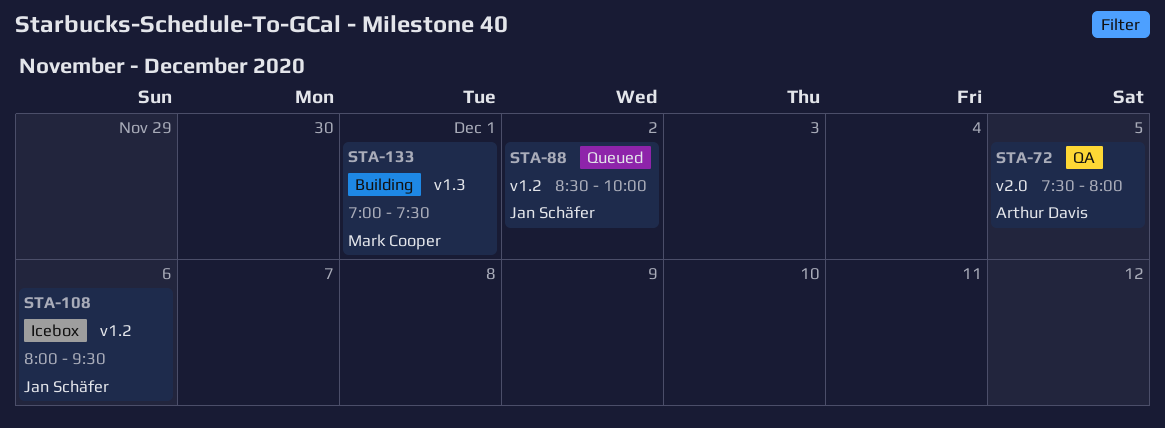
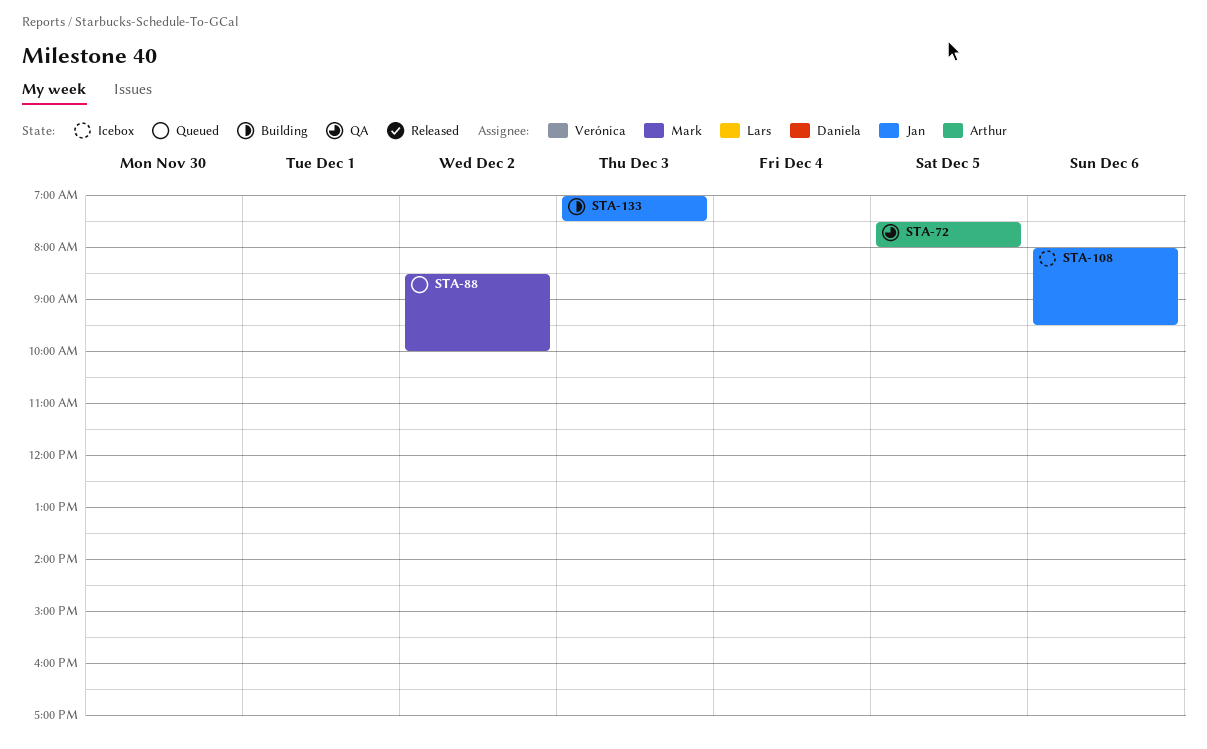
STA-88, owner: Jan Schäfer -> Mark Cooper
STA-133, owner: Mark Cooper -> Jan Schäfer
STA-133, day: Dec 1 -> Dec 3

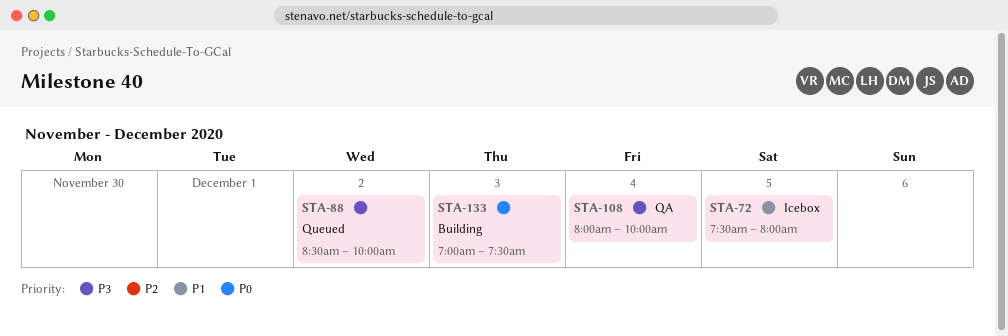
STA-72, status: QA -> Icebox
STA-108, status: Icebox -> QA
STA-108, day: Dec 6 -> Dec 4
STA-108, ends: 09:30 -> 10:00

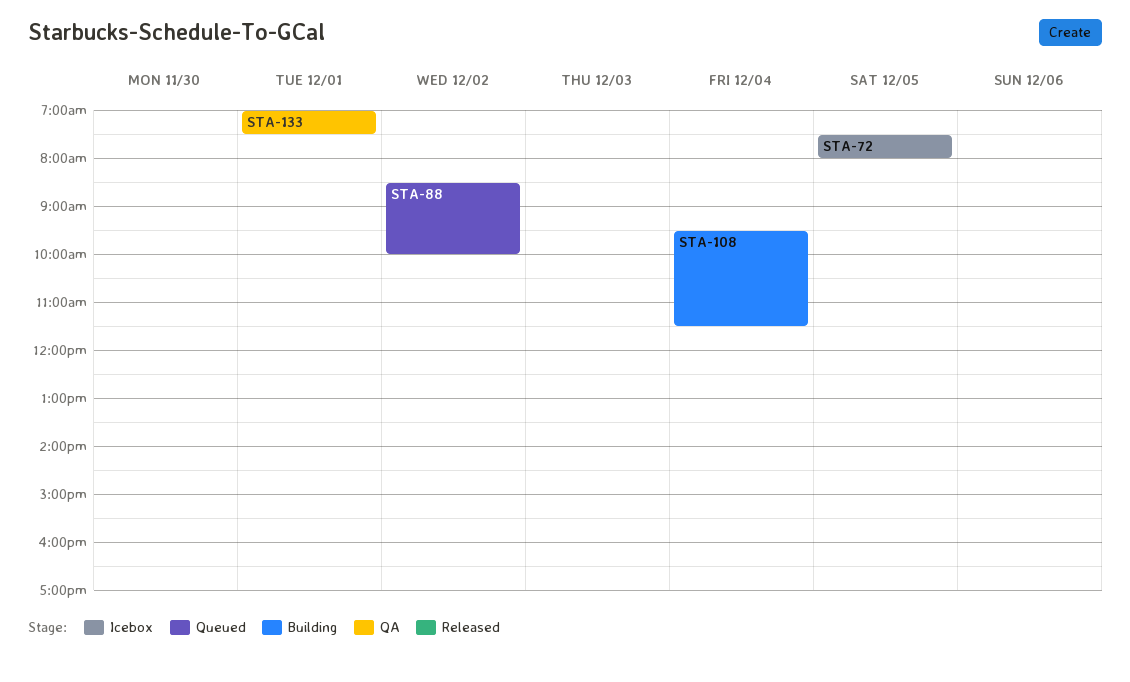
STA-108, status: QA -> Building
STA-108, begins: 08:00 -> 09:30
STA-108, ends: 10:00 -> 11:30
STA-133, status: Building -> QA
STA-133, day: Dec 3 -> Dec 1

